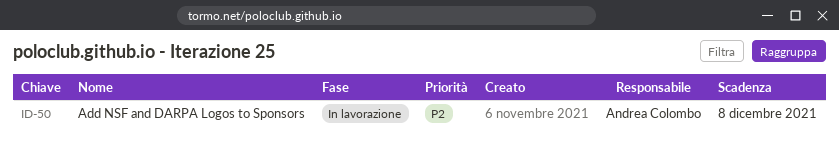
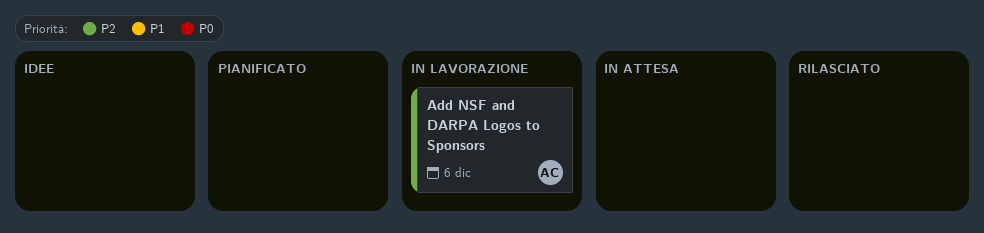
Add NSF and DARPA Logos to Sponsors, due: Dec 8 -> Dec 6

